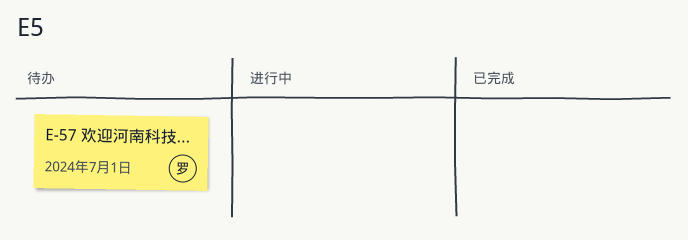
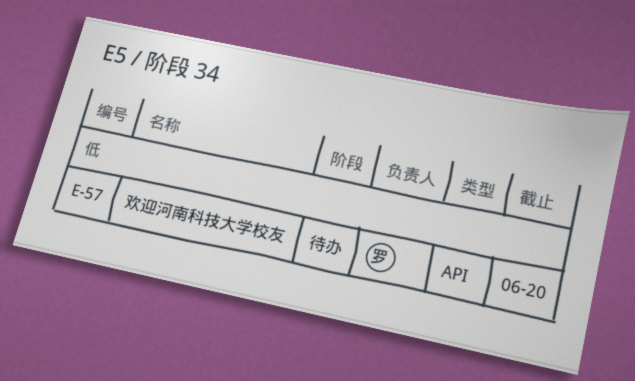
E-57, due: Jul 1 -> Jun 20

